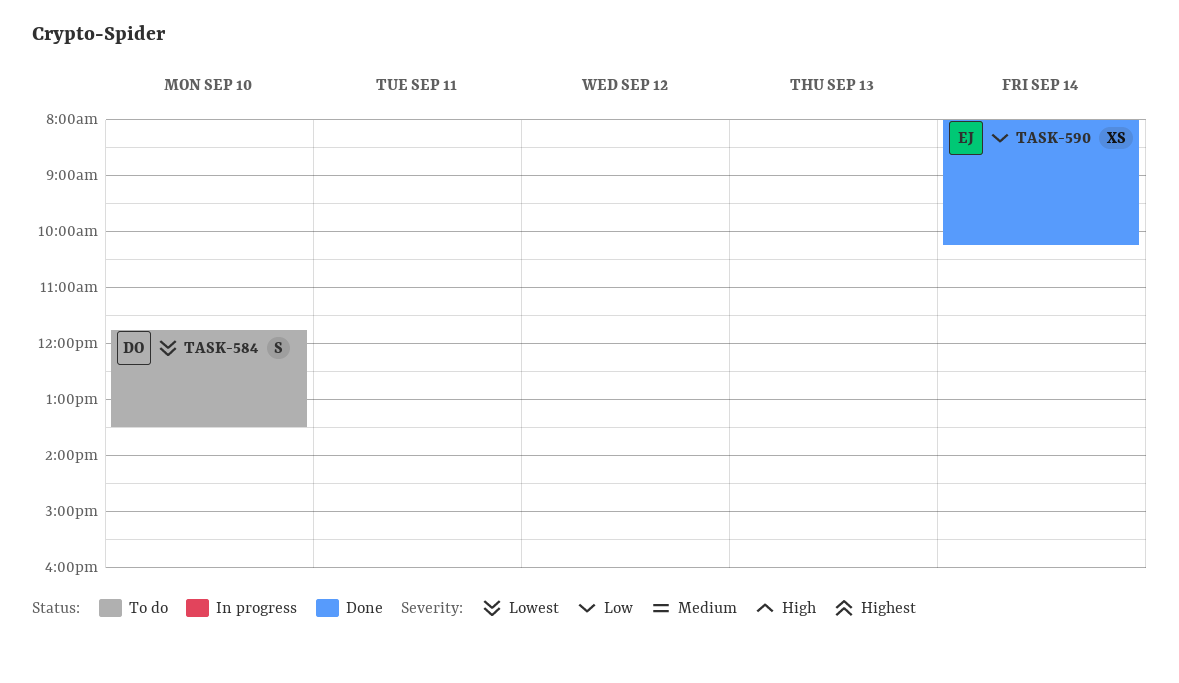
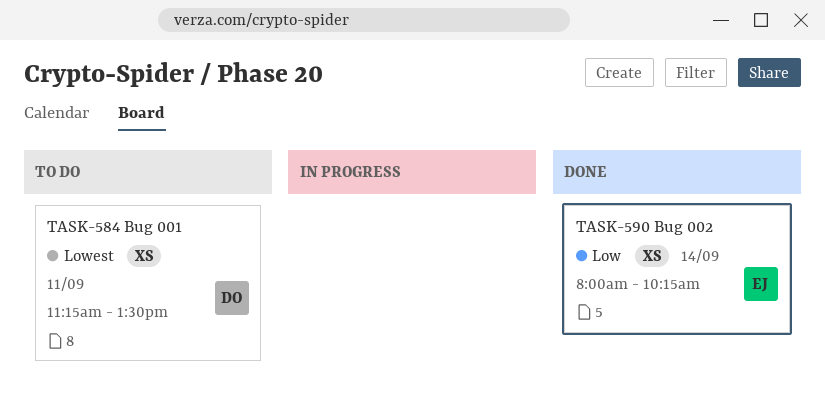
TASK-584, estimate: S -> XS
TASK-584, day: Sep 10 -> Sep 11
TASK-584, begins: 11:45 -> 11:15

